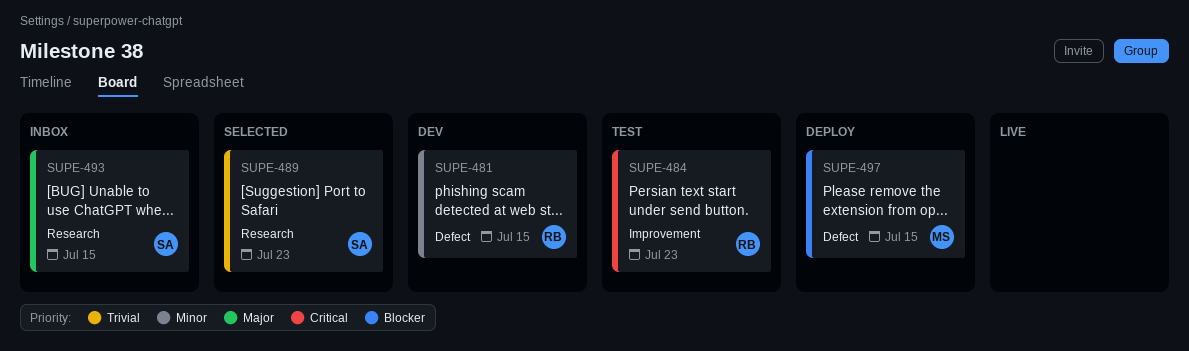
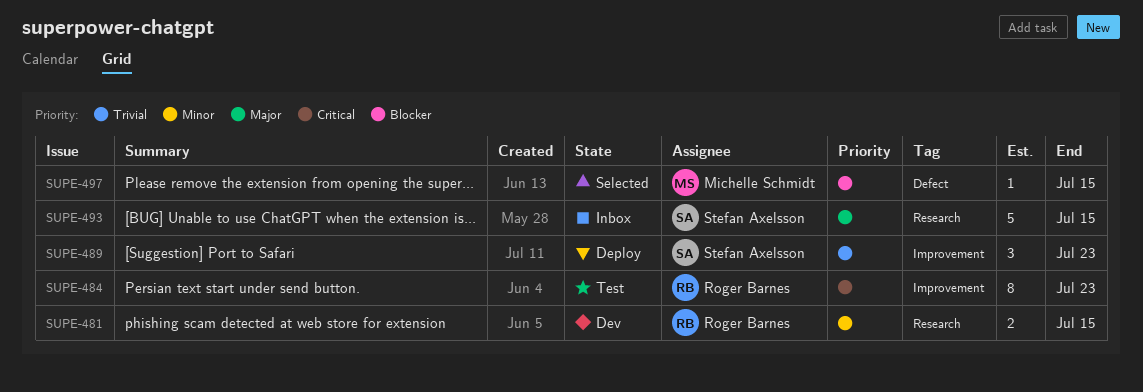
SUPE-481, label: Defect -> Research
SUPE-489, status: Selected -> Deploy
SUPE-489, label: Research -> Improvement
SUPE-497, status: Deploy -> Selected

